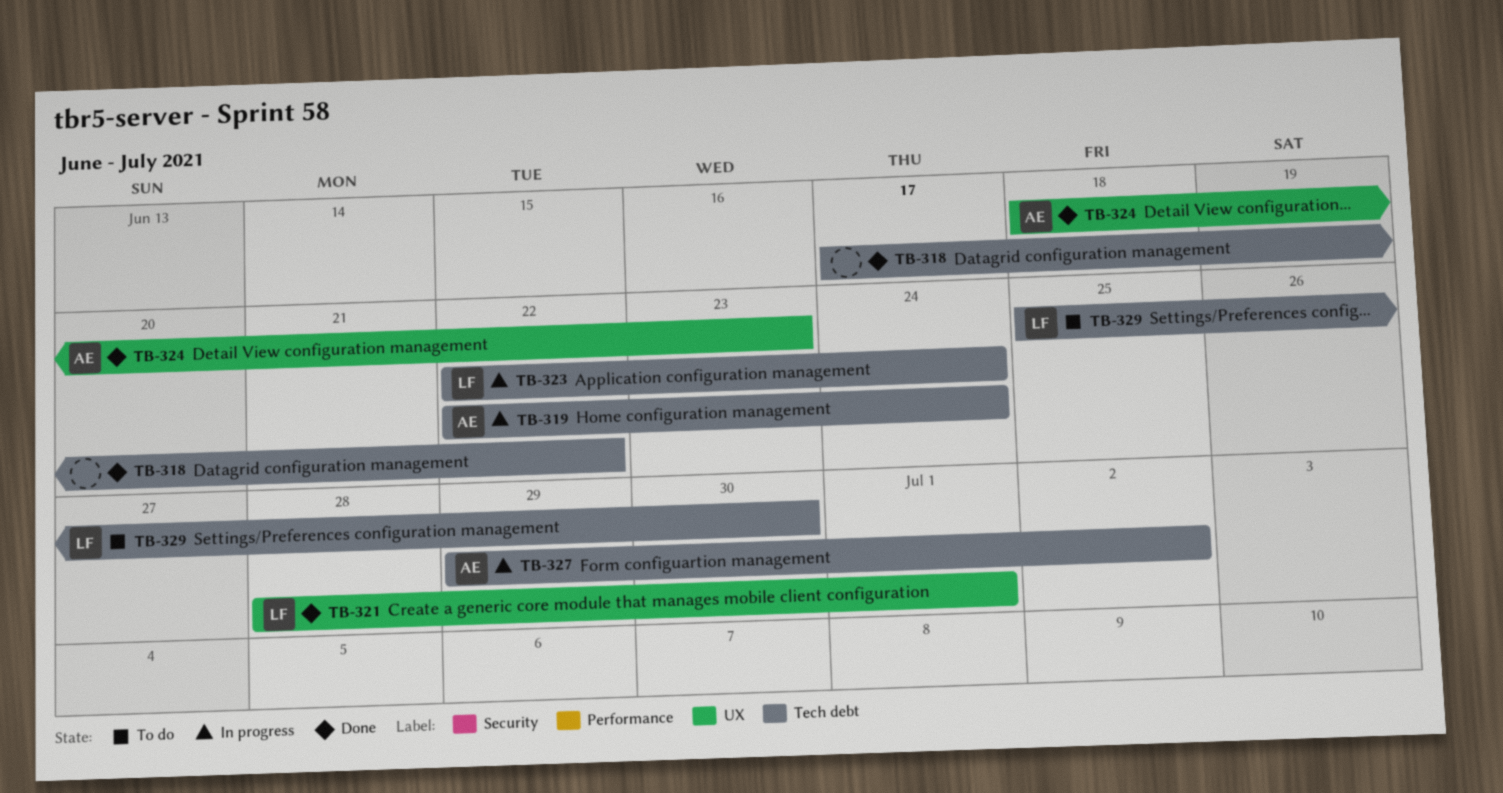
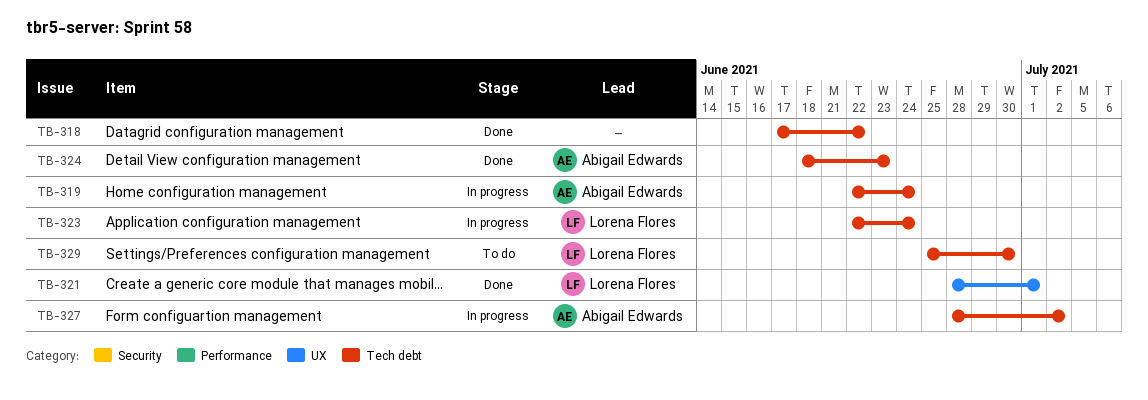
TB-324, label: UX -> Tech debt
TB-327, start: Jun 29 -> Jun 28

